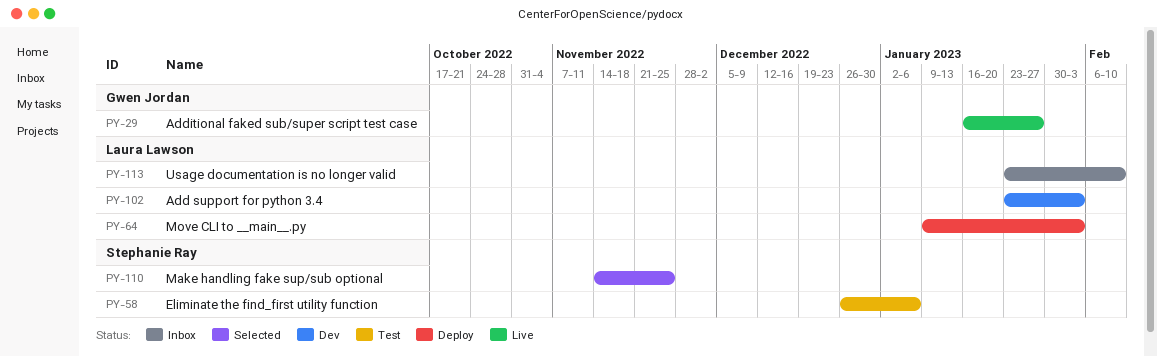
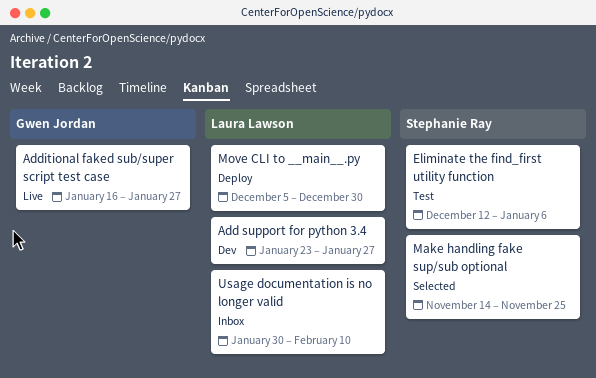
Add support for python 3.4, due: Feb 3 -> Jan 27
Eliminate the find_first utility function, start: Dec 26 -> Dec 12
Move CLI to __main__.py, start: Jan 9 -> Dec 5
Move CLI to __main__.py, due: Feb 3 -> Dec 30
Usage documentation is no longer valid, start: Jan 23 -> Jan 30

